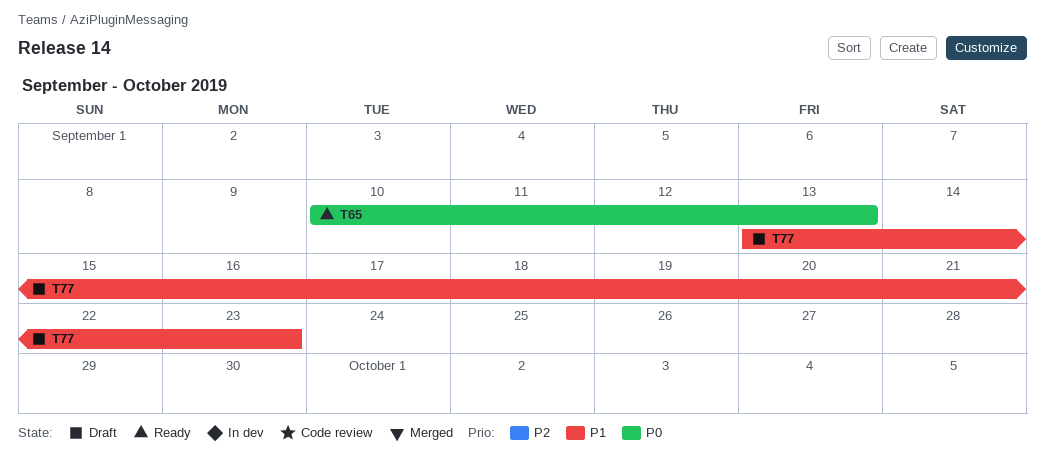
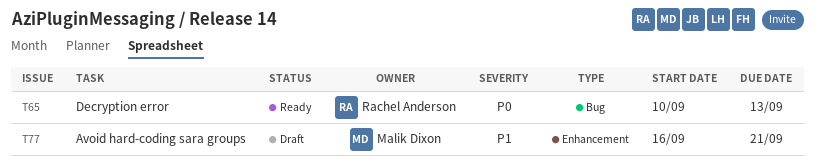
T77, start: Sep 13 -> Sep 16
T77, due: Sep 23 -> Sep 21

